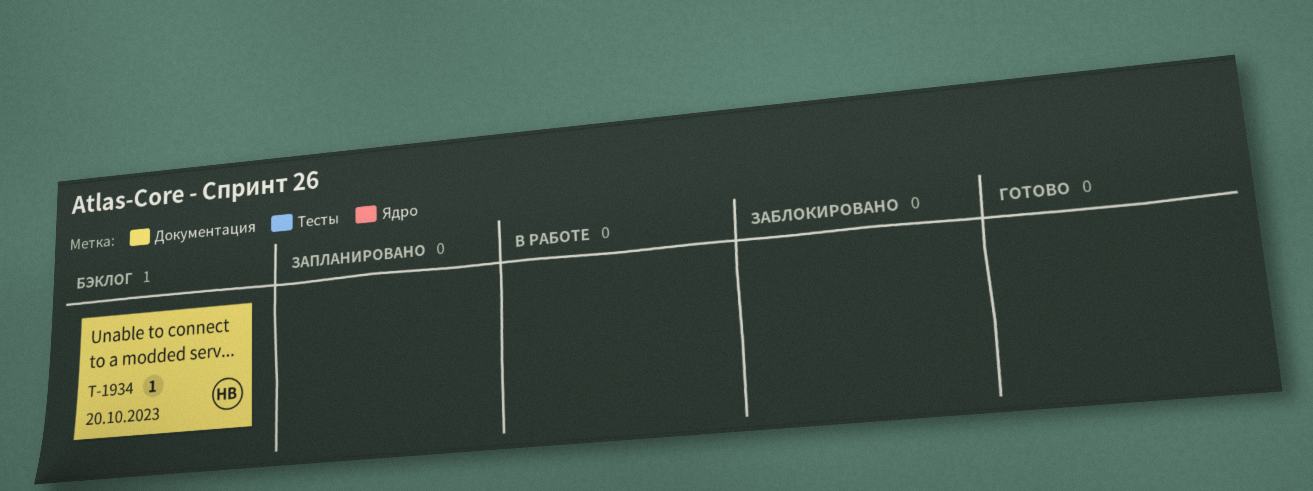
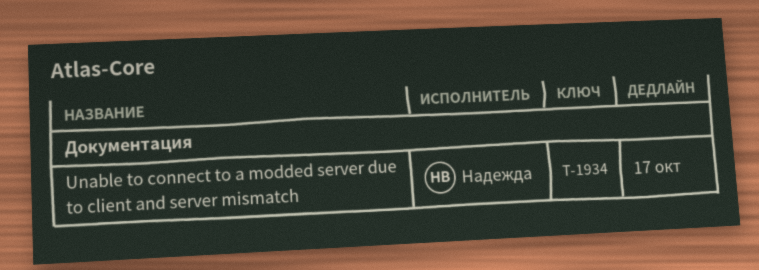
T-1934, due: Oct 20 -> Oct 17

